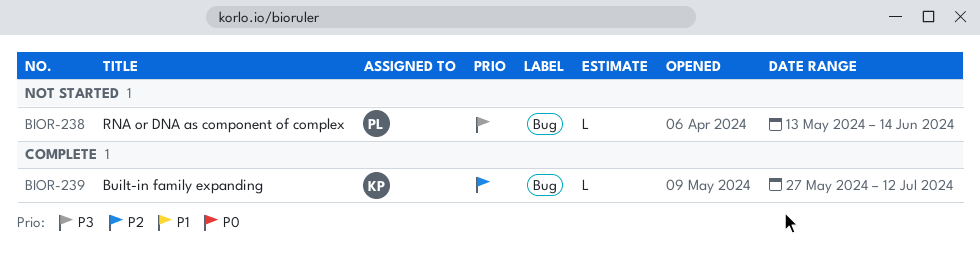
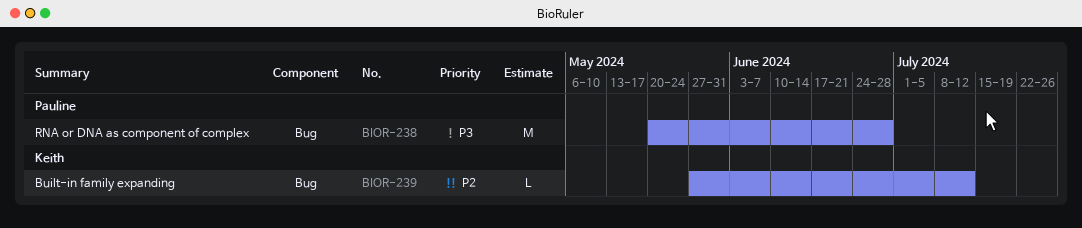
BIOR-238, estimate: L -> M
BIOR-238, start: May 13 -> May 20
BIOR-238, due: Jun 14 -> Jun 28

